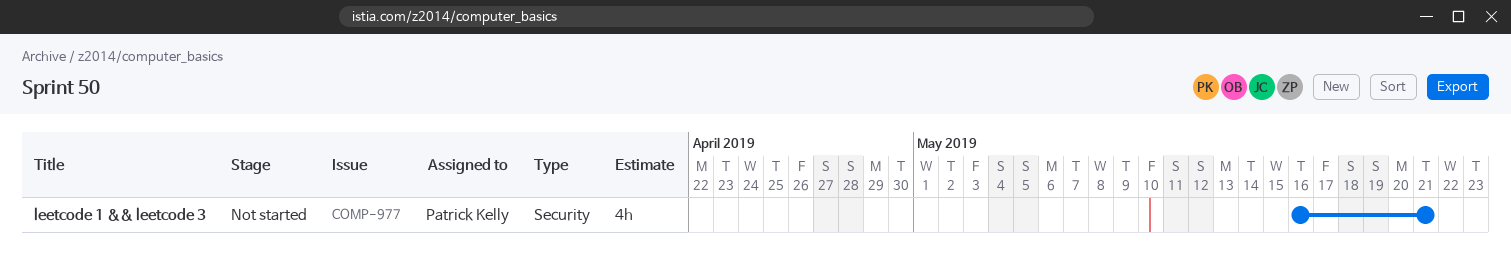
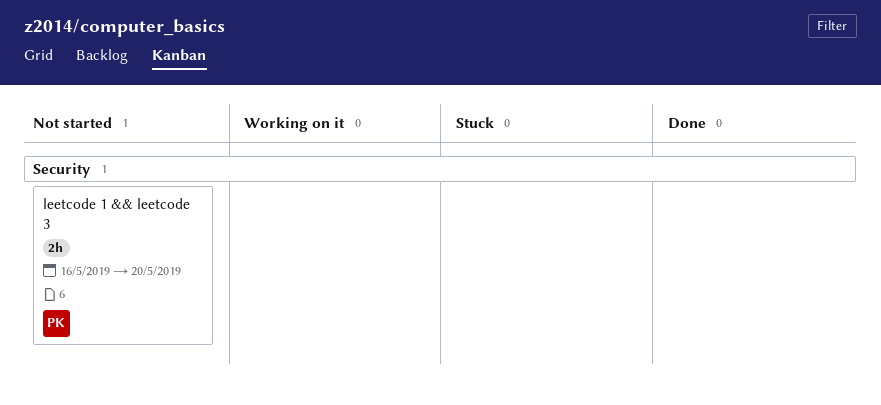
leetcode 1 && leetcode 3, estimate: 4h -> 2h
leetcode 1 && leetcode 3, due: May 21 -> May 20

